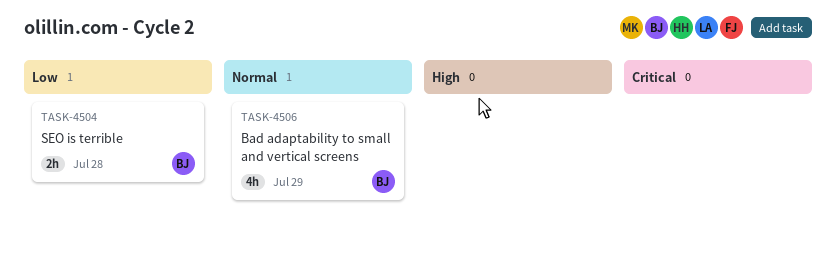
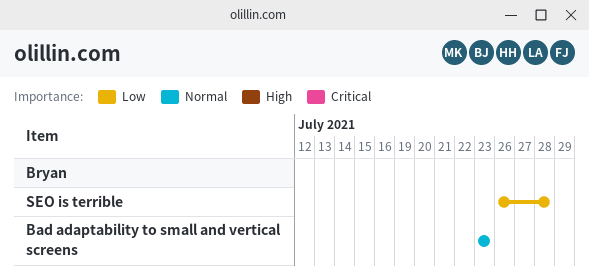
Bad adaptability to small and vertical screens, due: Jul 29 -> Jul 23

